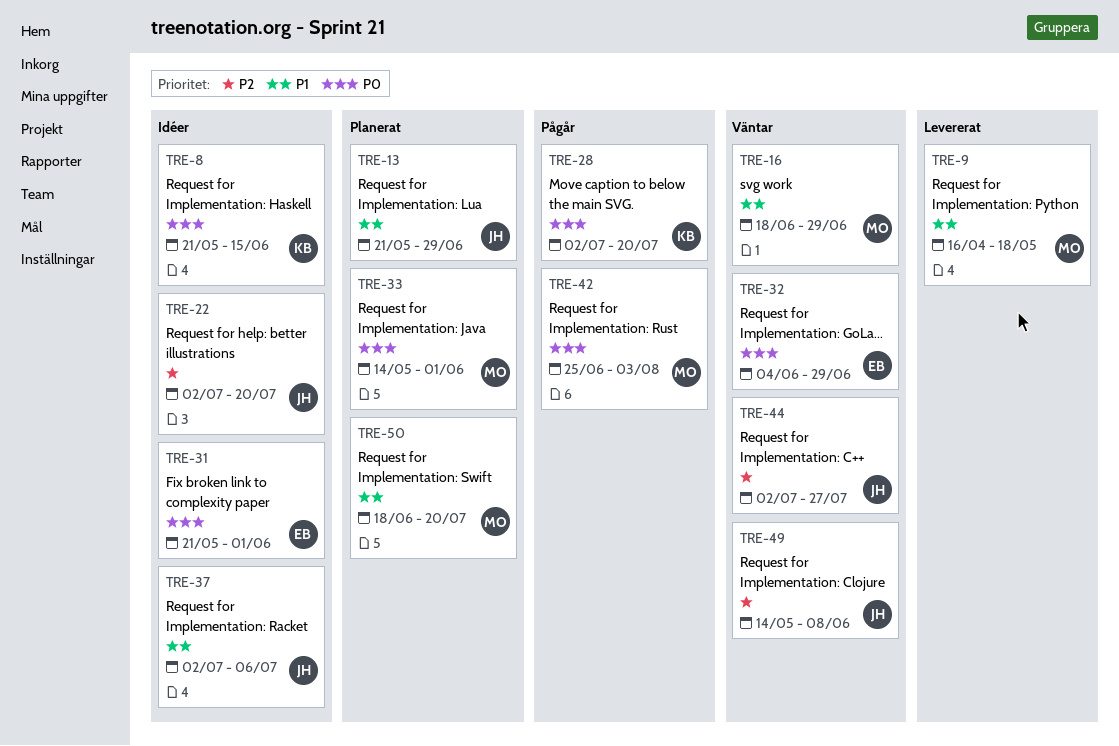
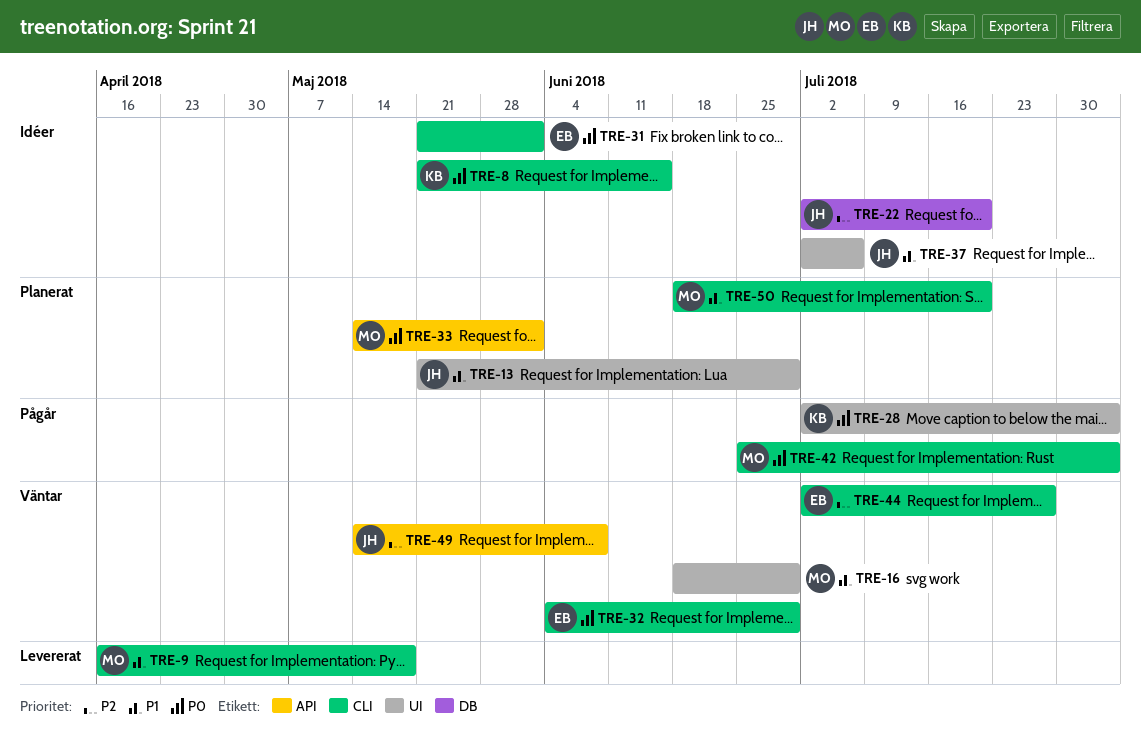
TRE-28, due: Jul 20 -> Aug 3
TRE-44, owner: JH -> EB

